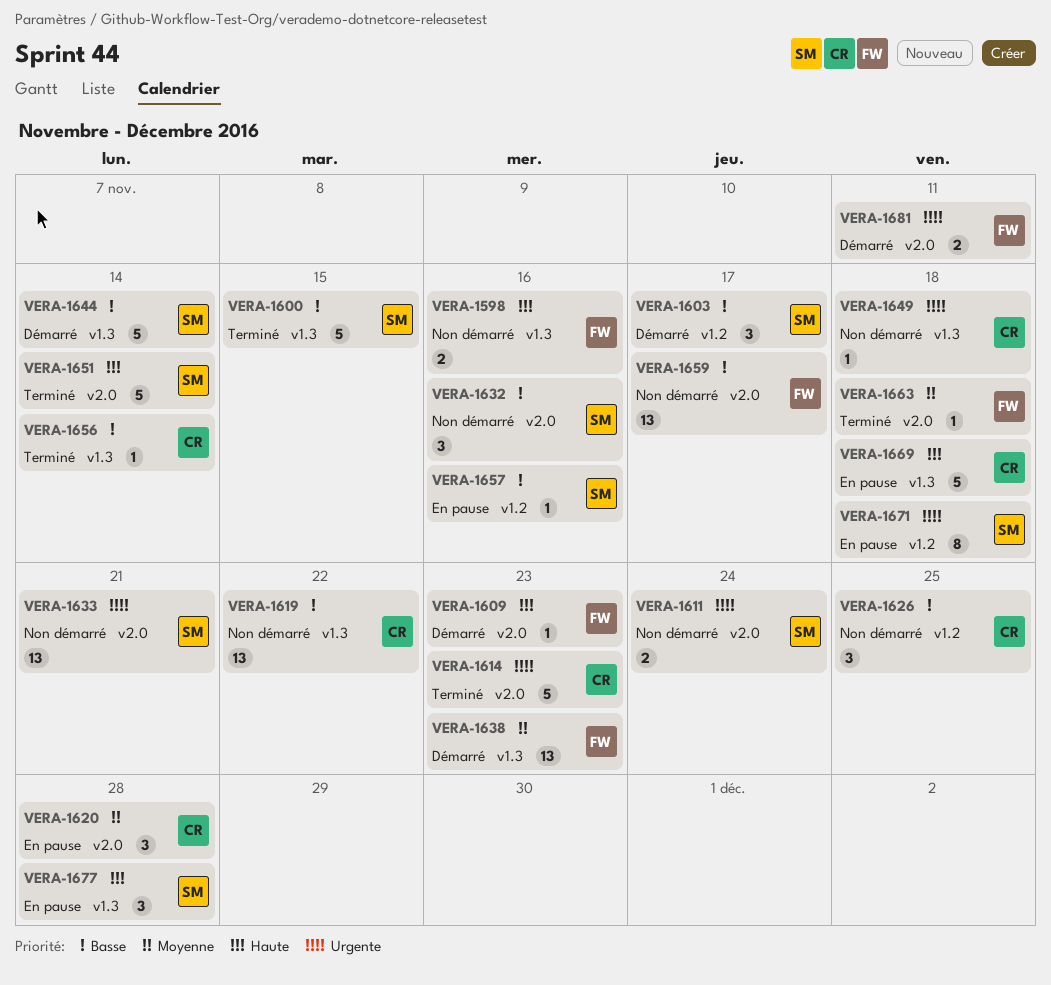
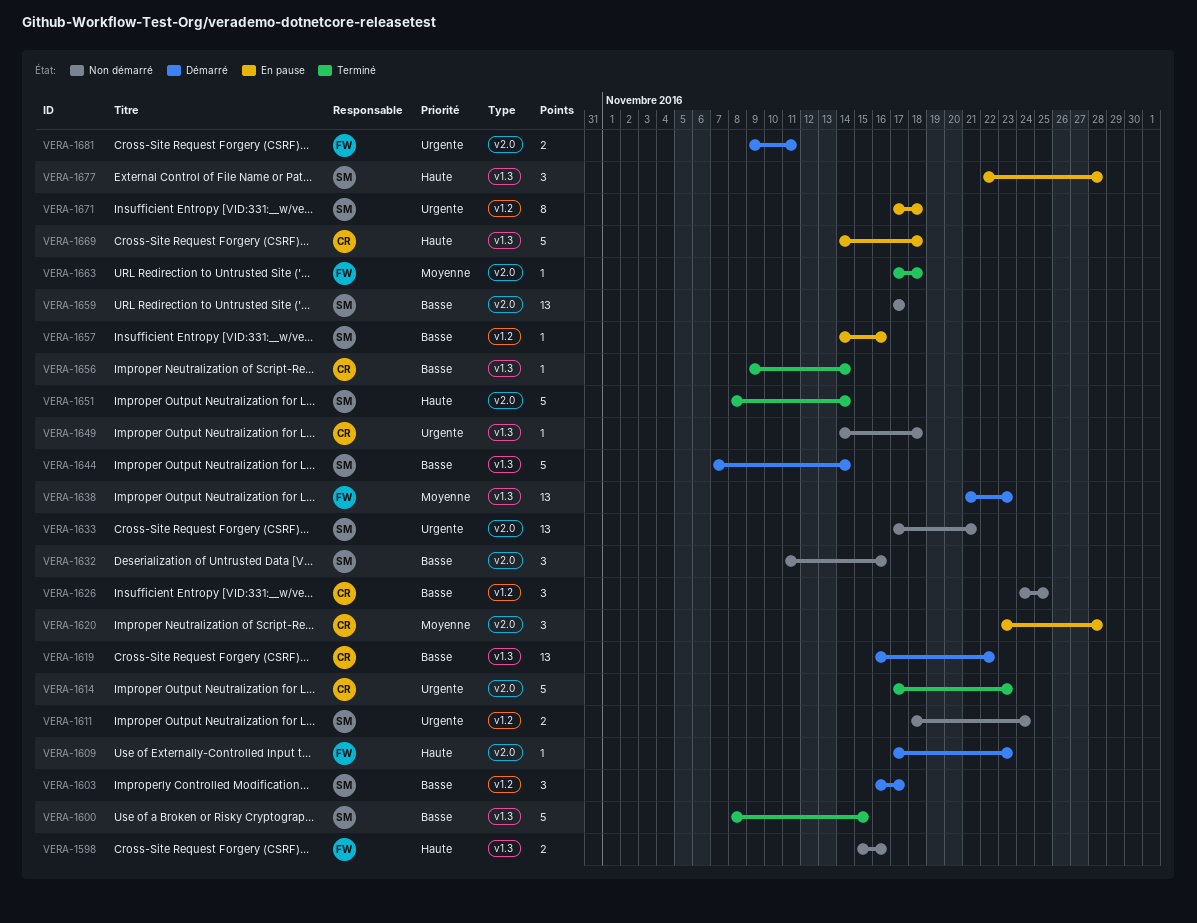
VERA-1611, label: v2.0 -> v1.2
VERA-1619, status: Non démarré -> Démarré
VERA-1659, owner: FW -> SM

